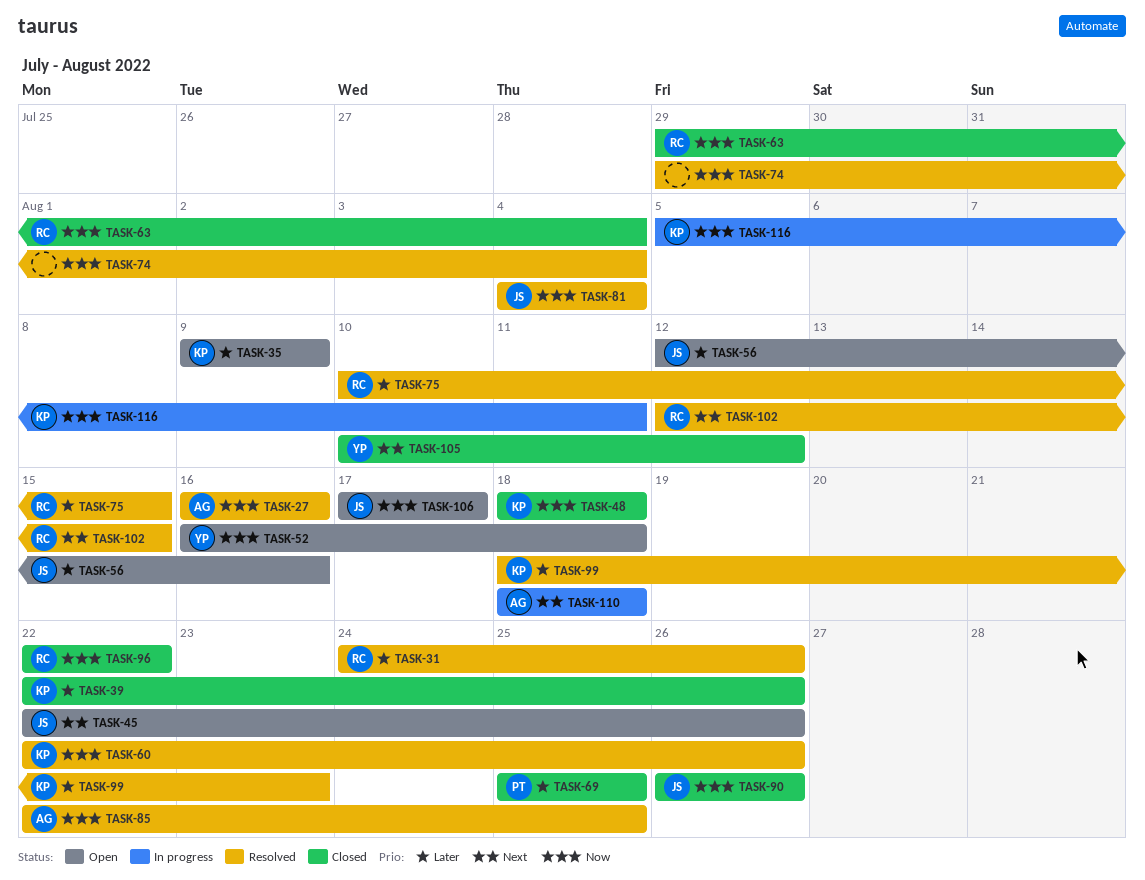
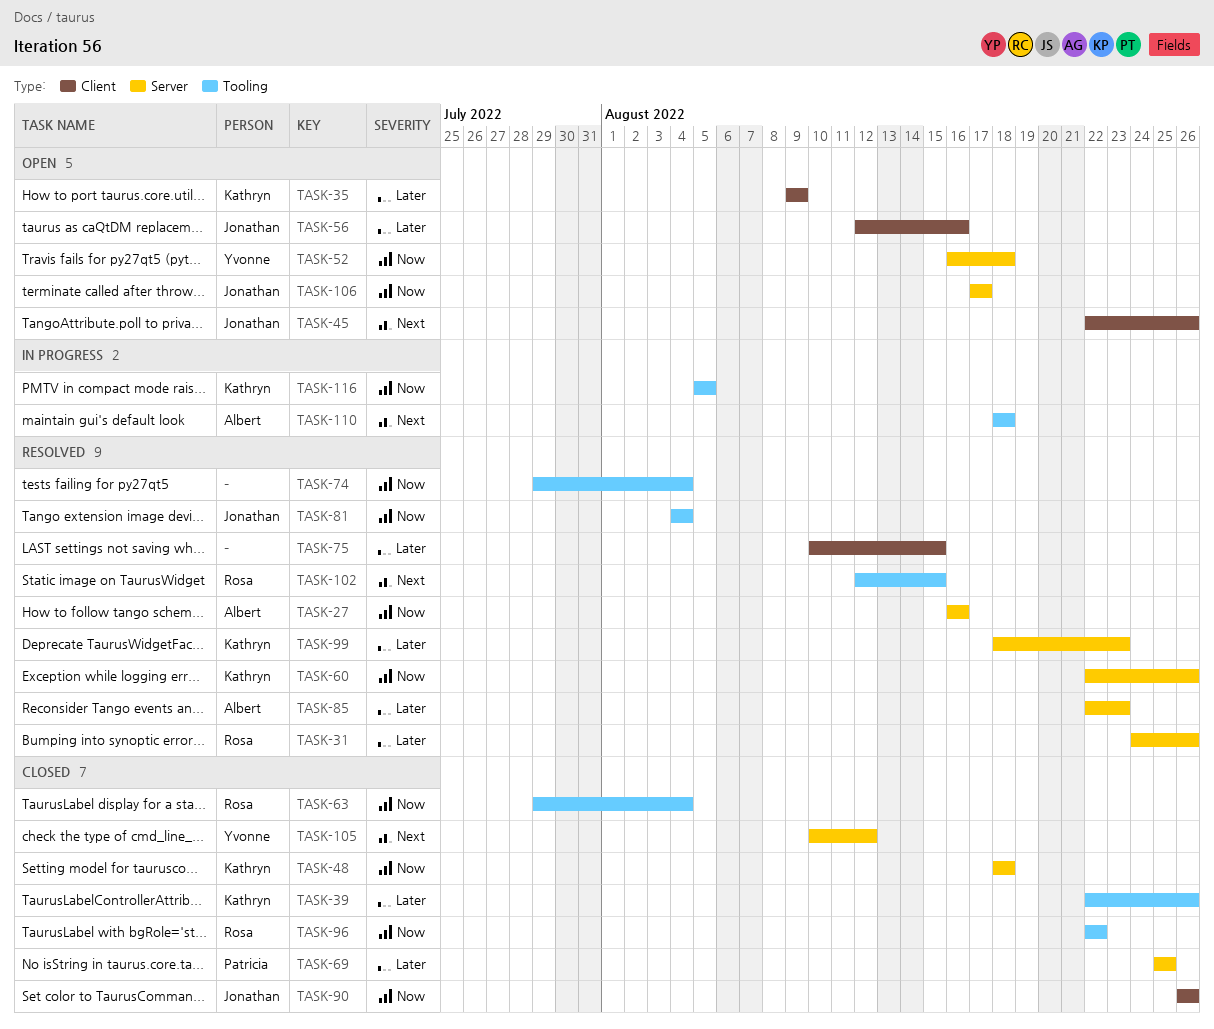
TASK-75, owner: Rosa -> none
TASK-85, priority: Now -> Later
TASK-85, due: Aug 25 -> Aug 23
TASK-116, due: Aug 11 -> Aug 5

